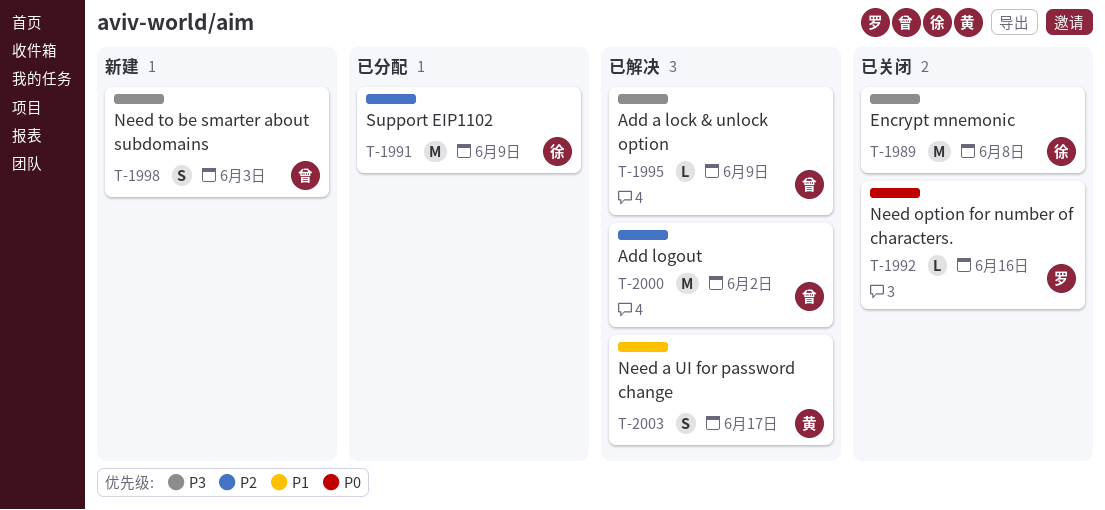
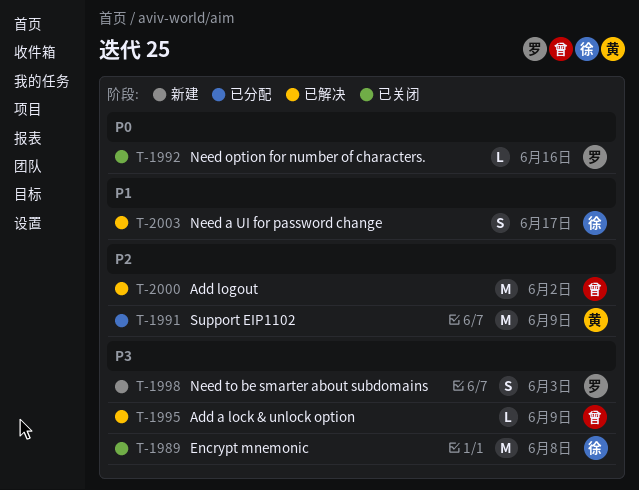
T-1991, owner: 徐 -> 黄
T-1998, owner: 曾 -> 罗
T-2003, owner: 黄 -> 徐

